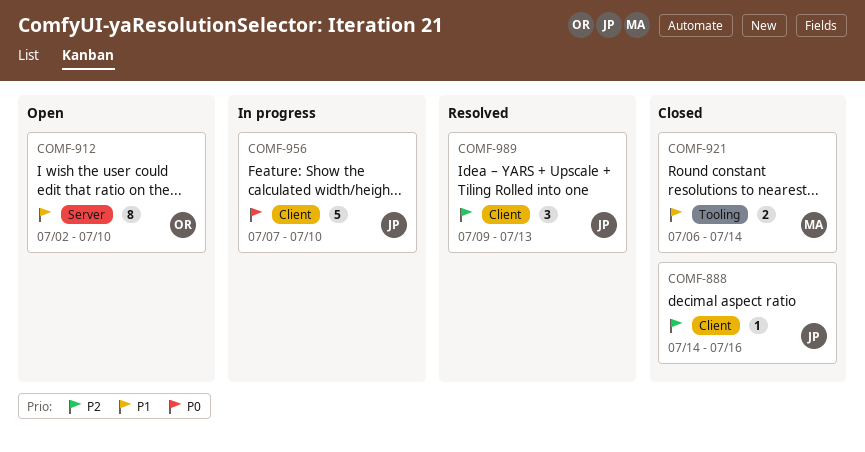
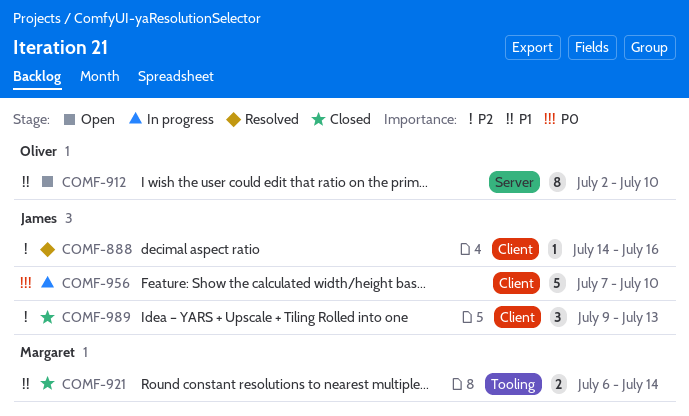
COMF-888, status: Closed -> Resolved
COMF-989, status: Resolved -> Closed

